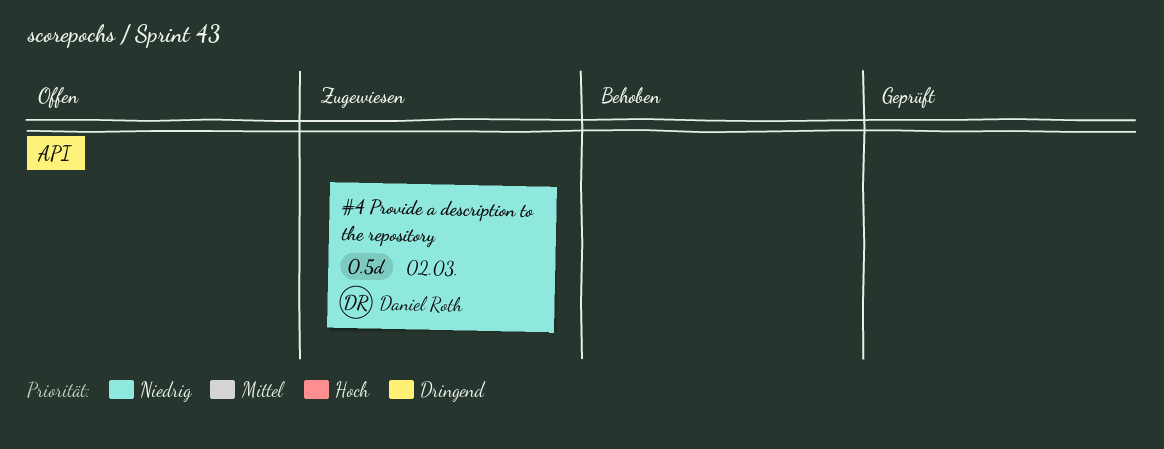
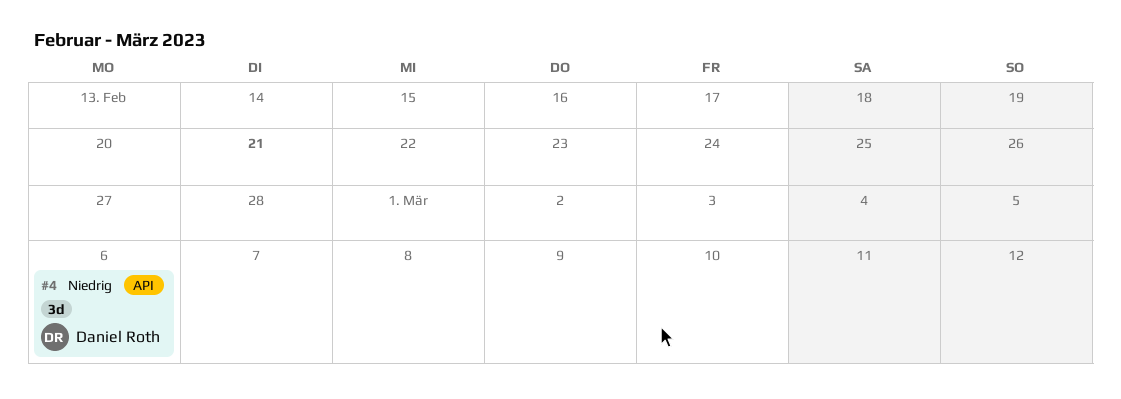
#4, estimate: 0.5d -> 3d
#4, due: Mar 2 -> Mar 6

